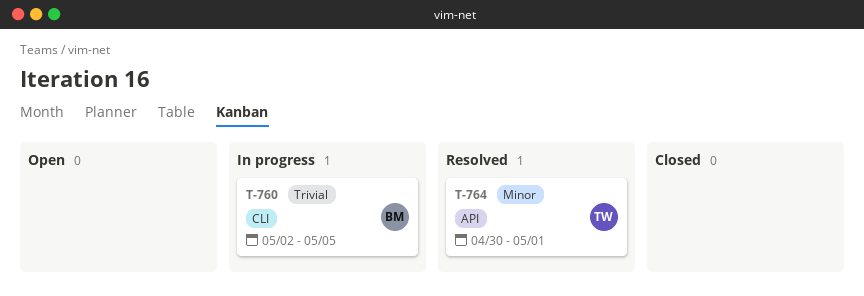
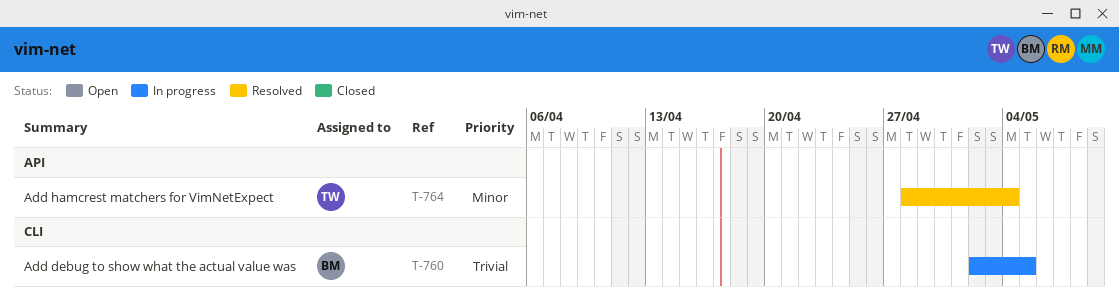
T-764, start: Apr 30 -> Apr 28
T-764, due: May 1 -> May 4

